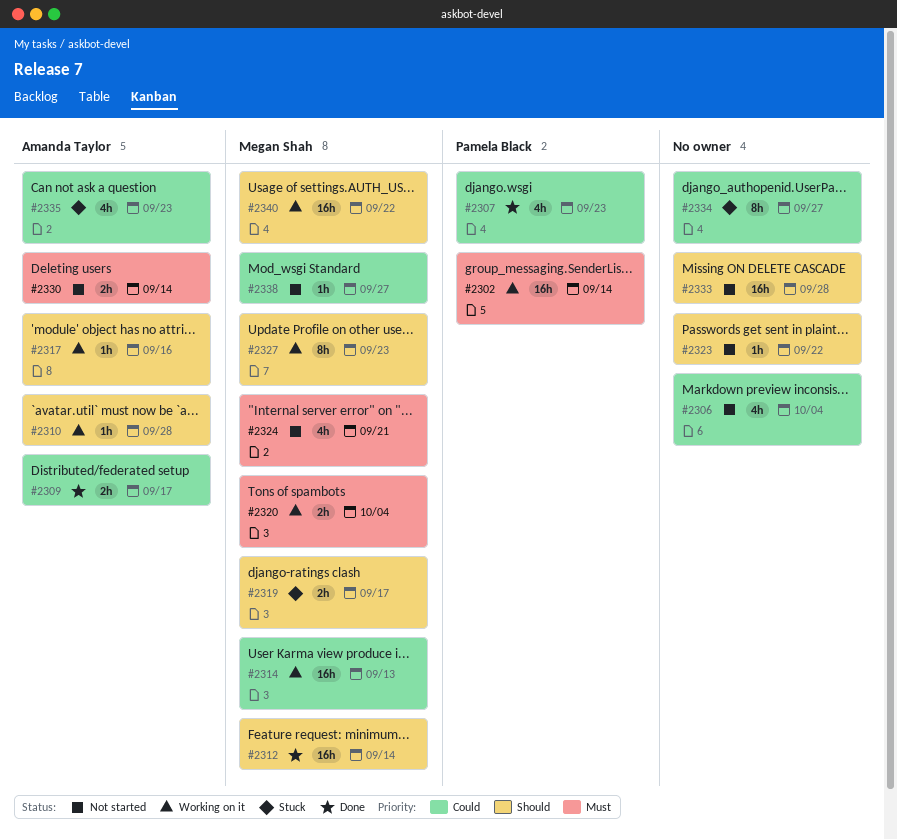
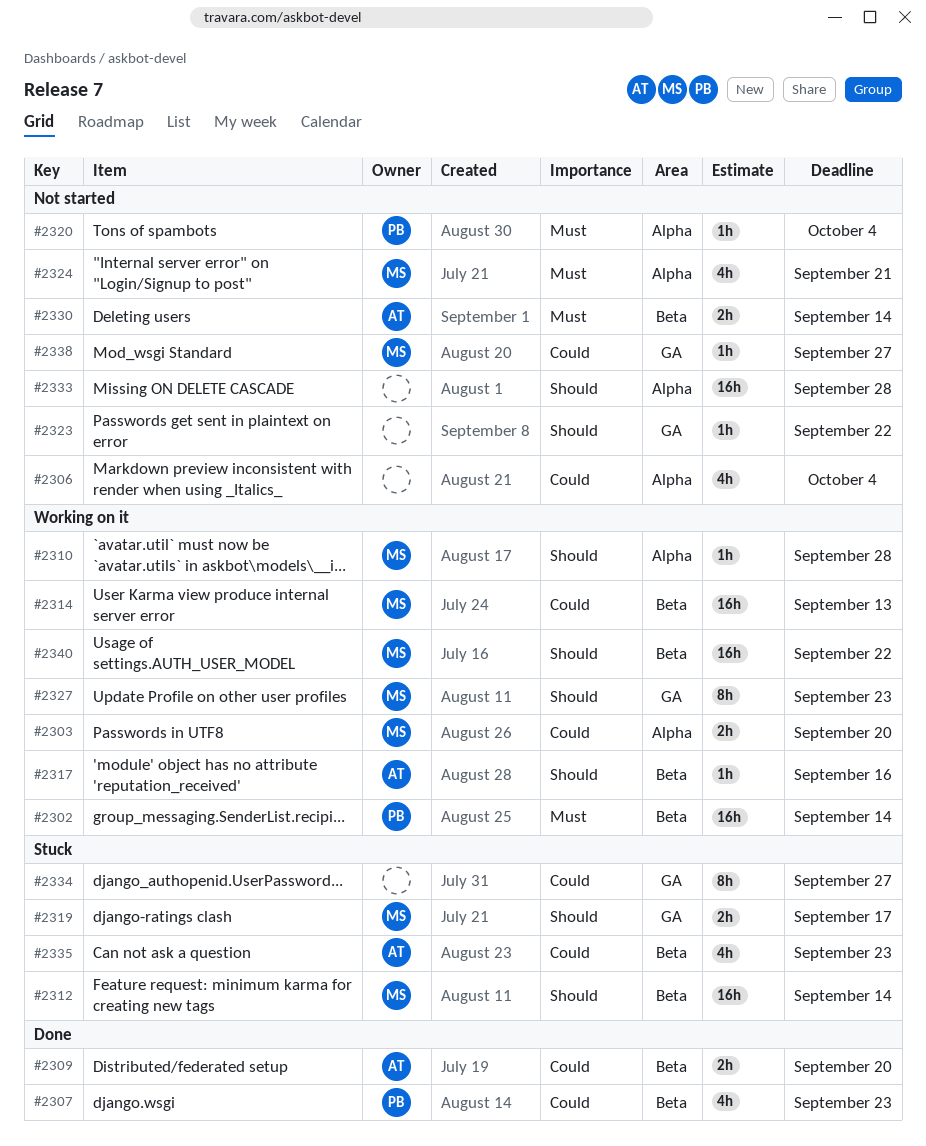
#2303: none -> present
#2309, due: Sep 17 -> Sep 20
#2310, owner: Amanda Taylor -> Megan Shah
#2312, status: Done -> Stuck
#2320, status: Working on it -> Not started
#2320, owner: Megan Shah -> Pamela Black
#2320, estimate: 2h -> 1h

